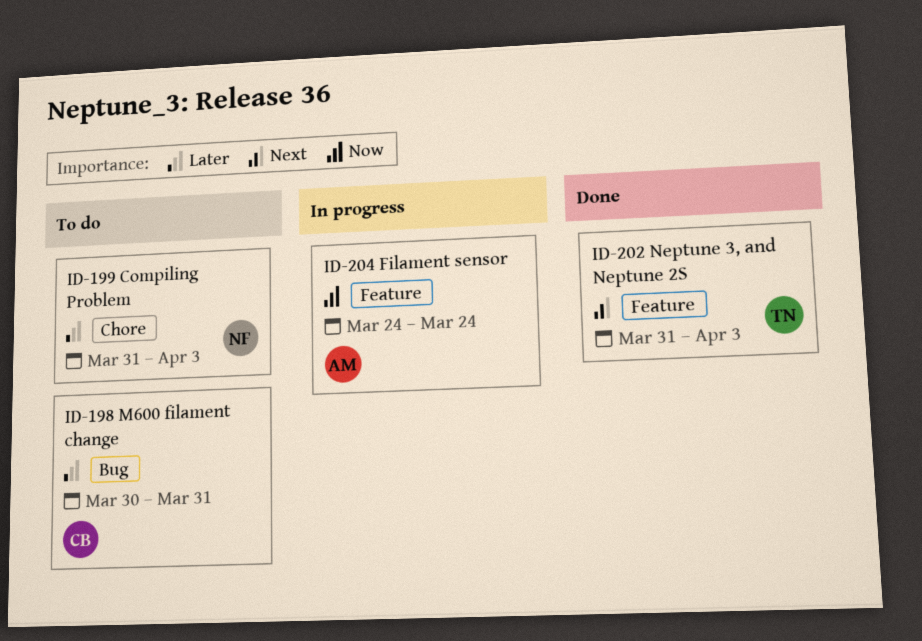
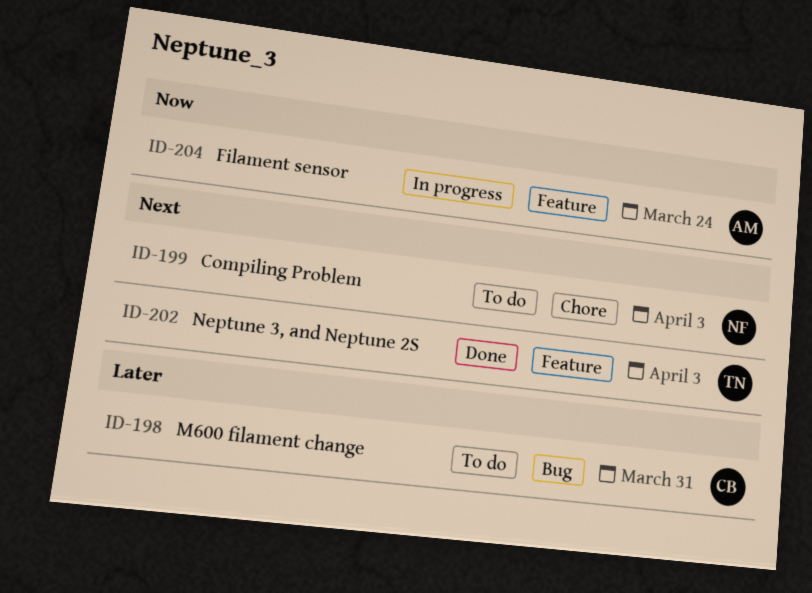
ID-199, priority: Later -> Next

